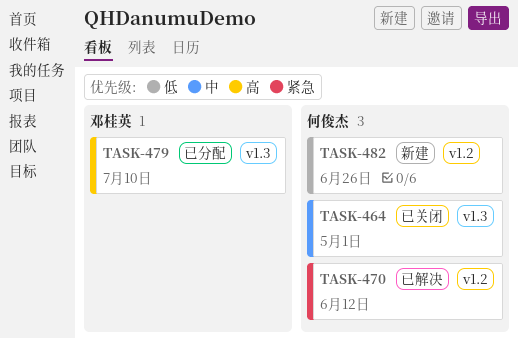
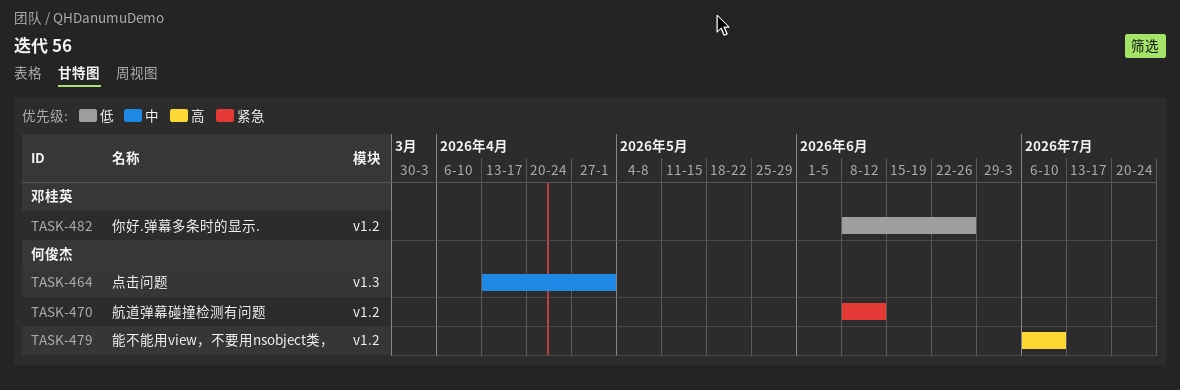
TASK-479, owner: 邓桂英 -> 何俊杰
TASK-479, label: v1.3 -> v1.2
TASK-482, owner: 何俊杰 -> 邓桂英

